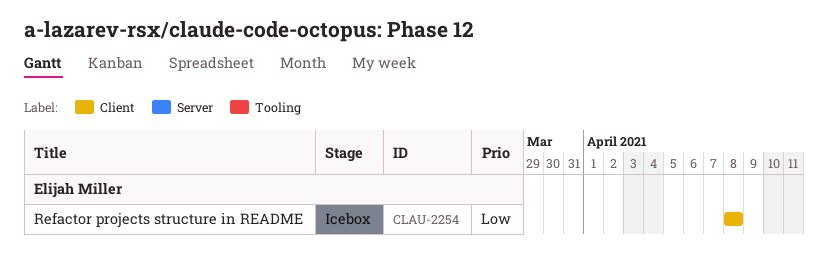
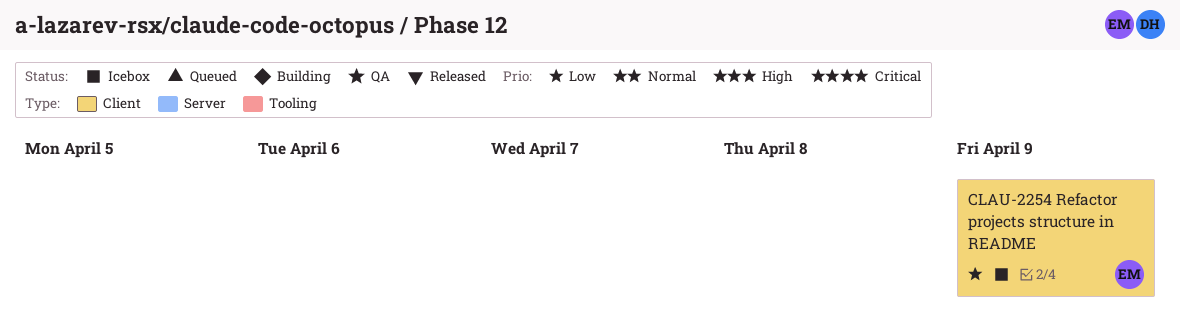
CLAU-2254, due: Apr 8 -> Apr 9

